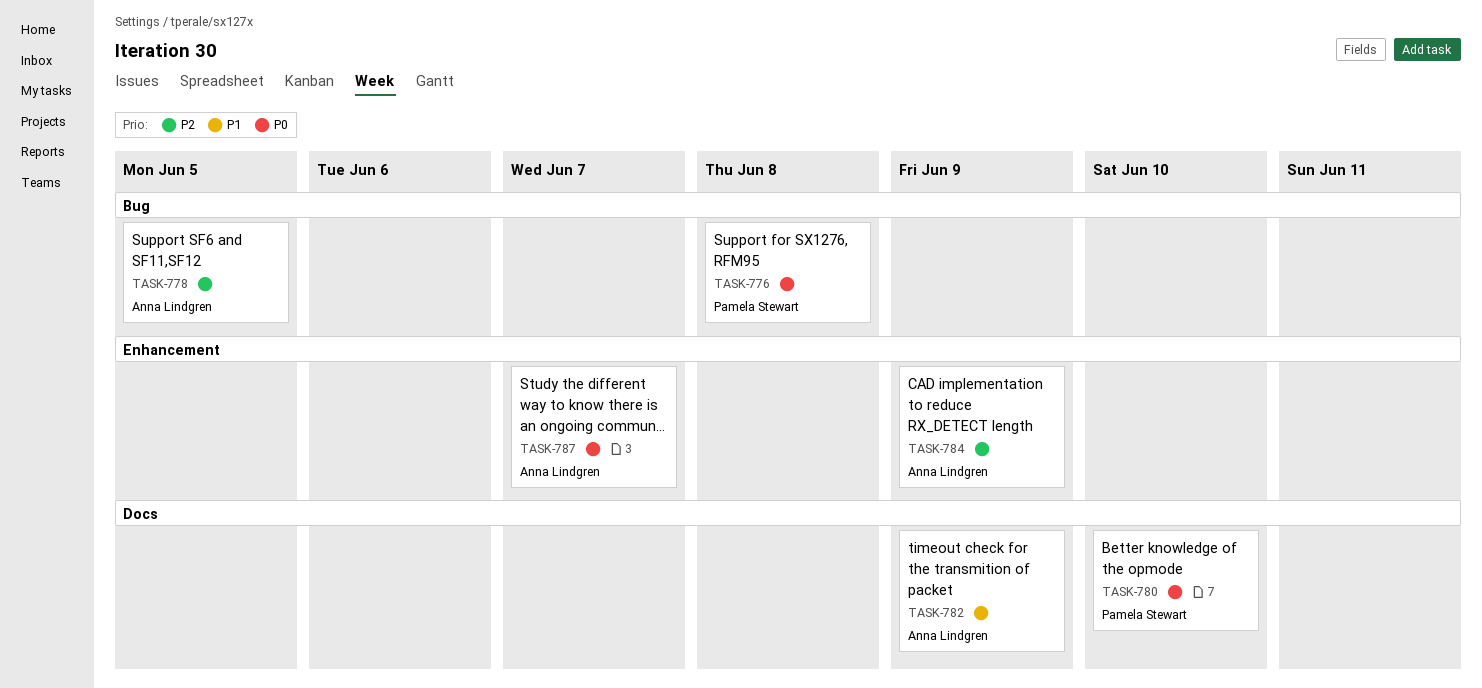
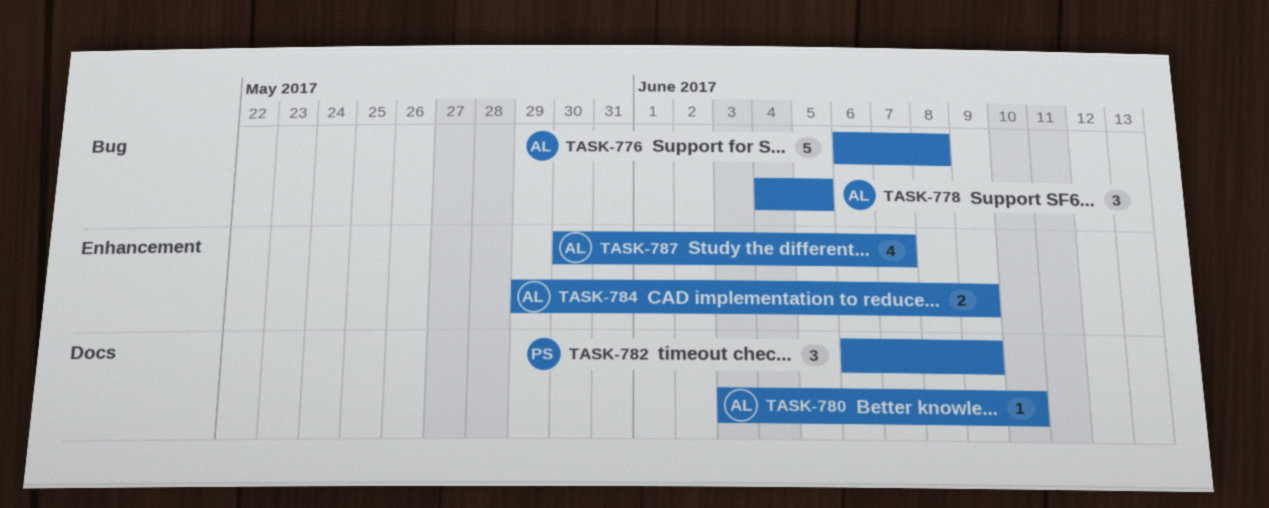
TASK-776, owner: Pamela Stewart -> Anna Lindgren
TASK-780, owner: Pamela Stewart -> Anna Lindgren
TASK-782, owner: Anna Lindgren -> Pamela Stewart

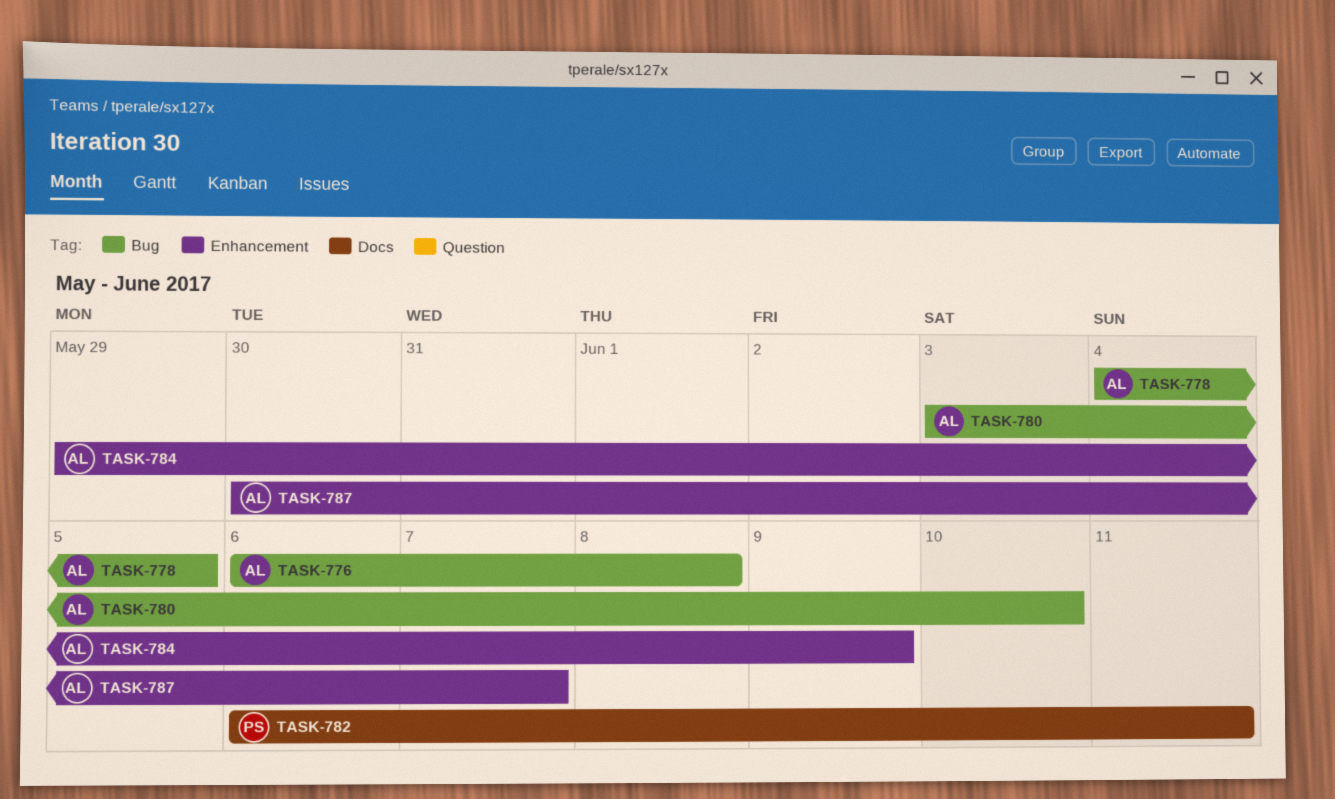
TASK-780, label: Docs -> Bug
TASK-782, due: Jun 9 -> Jun 11

